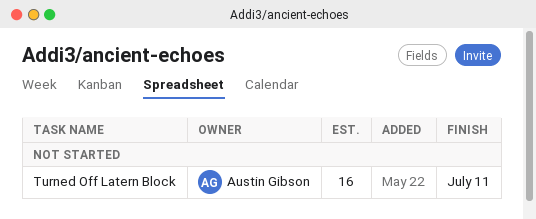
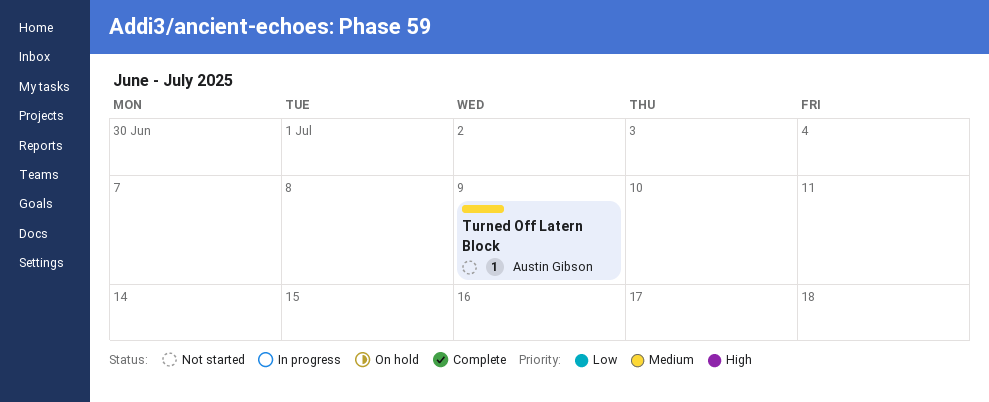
Turned Off Latern Block, estimate: 16 -> 1
Turned Off Latern Block, due: Jul 11 -> Jul 9

